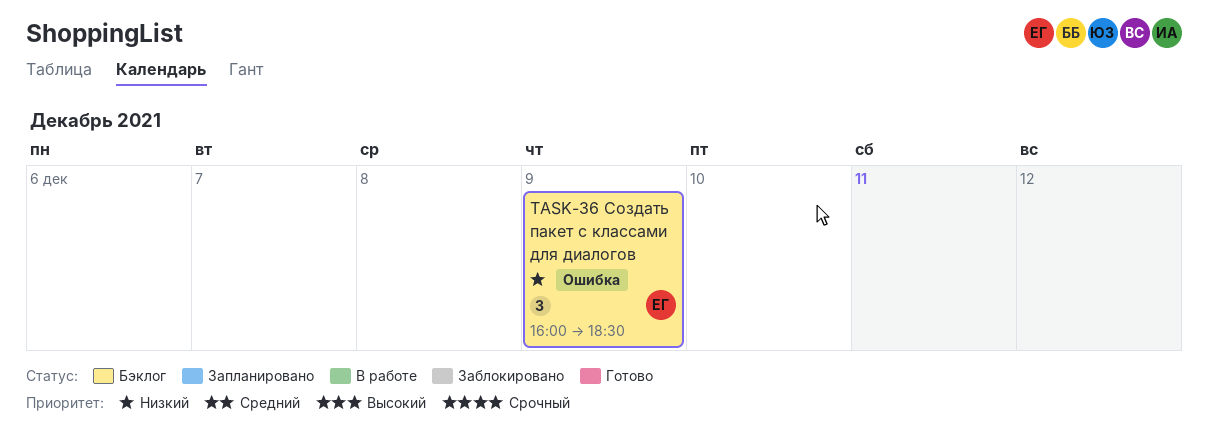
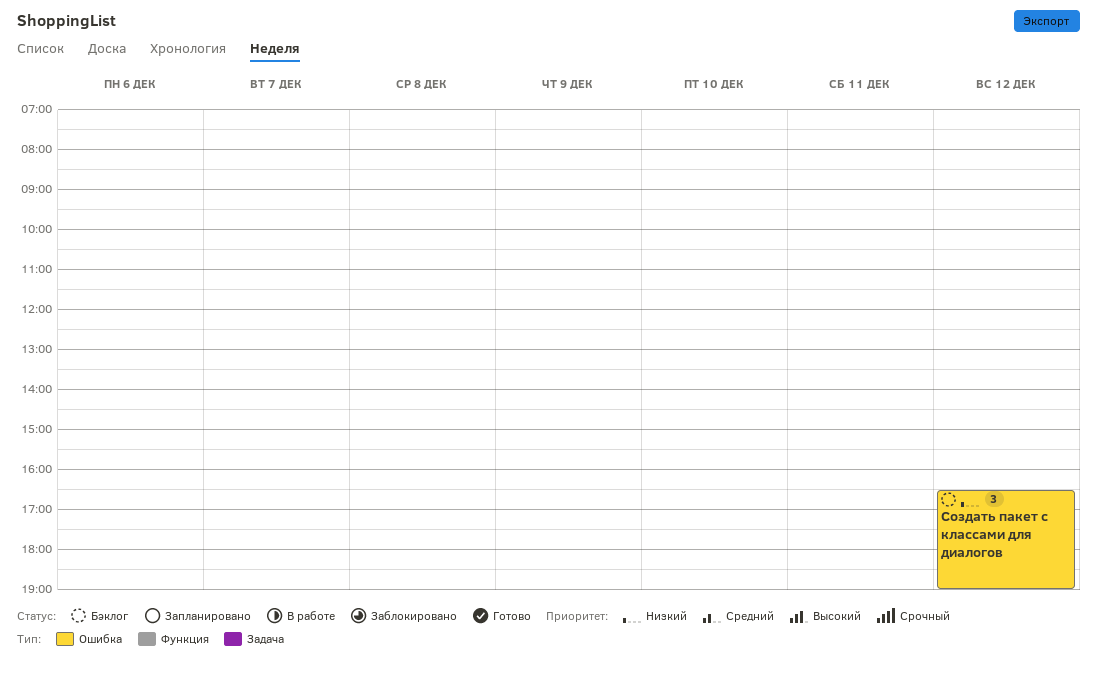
Создать пакет с классами для диалогов, day: Dec 9 -> Dec 12
Создать пакет с классами для диалогов, begins: 16:00 -> 16:30
Создать пакет с классами для диалогов, ends: 18:30 -> 19:00

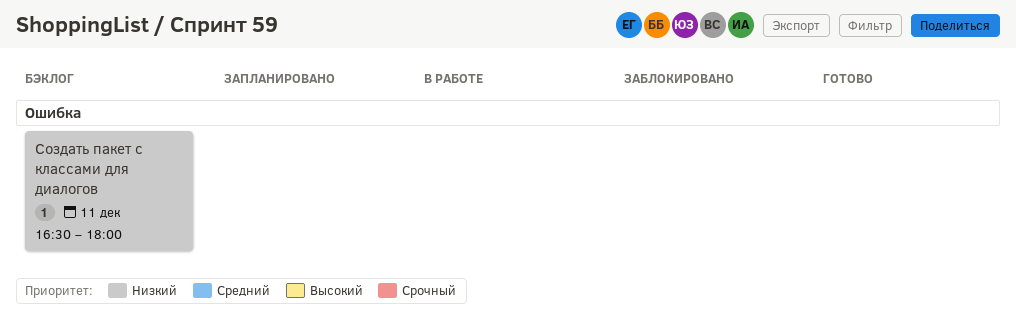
Создать пакет с классами для диалогов, estimate: 3 -> 1
Создать пакет с классами для диалогов, day: Dec 12 -> Dec 11
Создать пакет с классами для диалогов, ends: 19:00 -> 18:00

